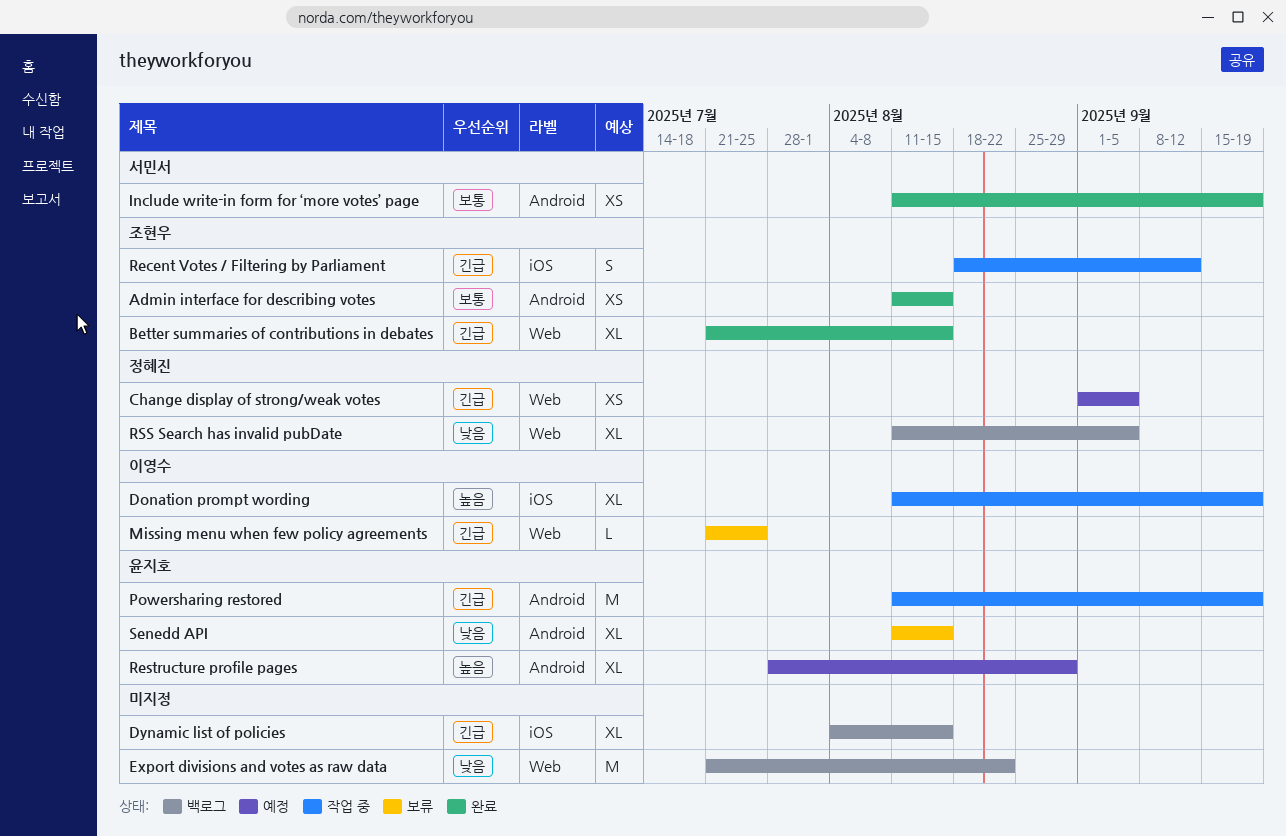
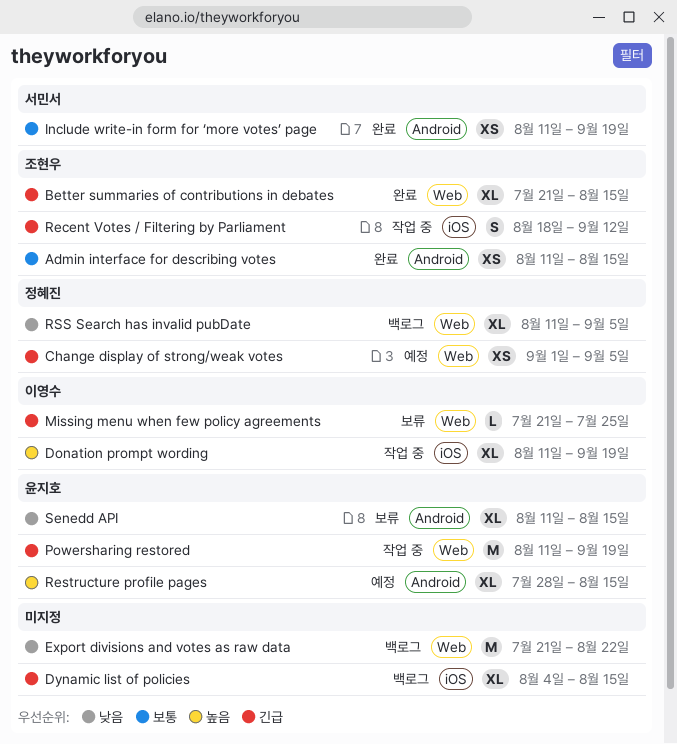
Powersharing restored, label: Android -> Web
Restructure profile pages, due: Aug 29 -> Aug 15

